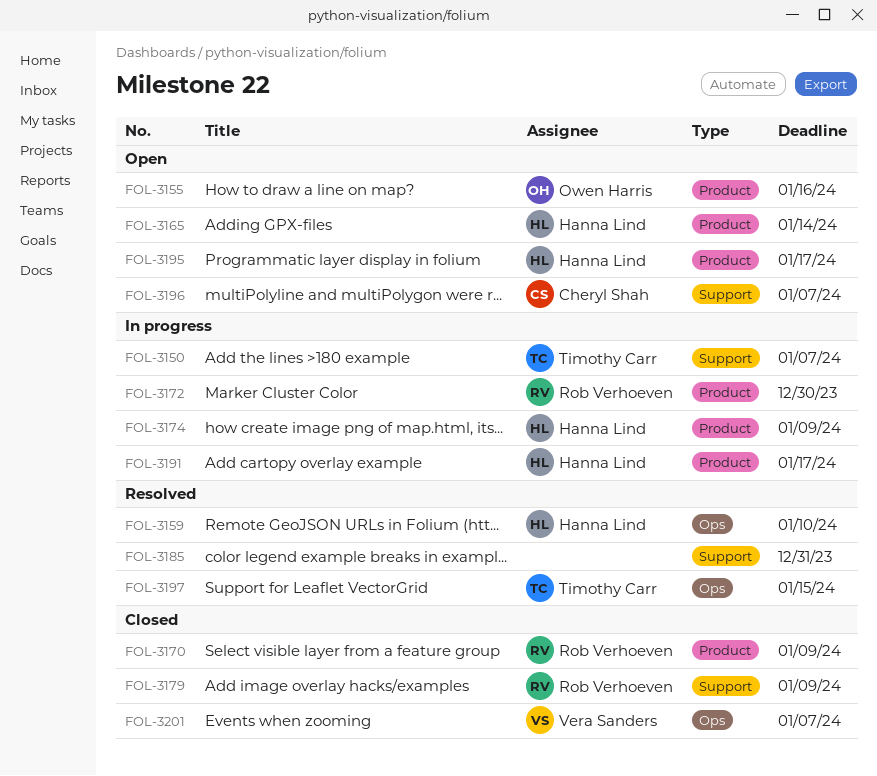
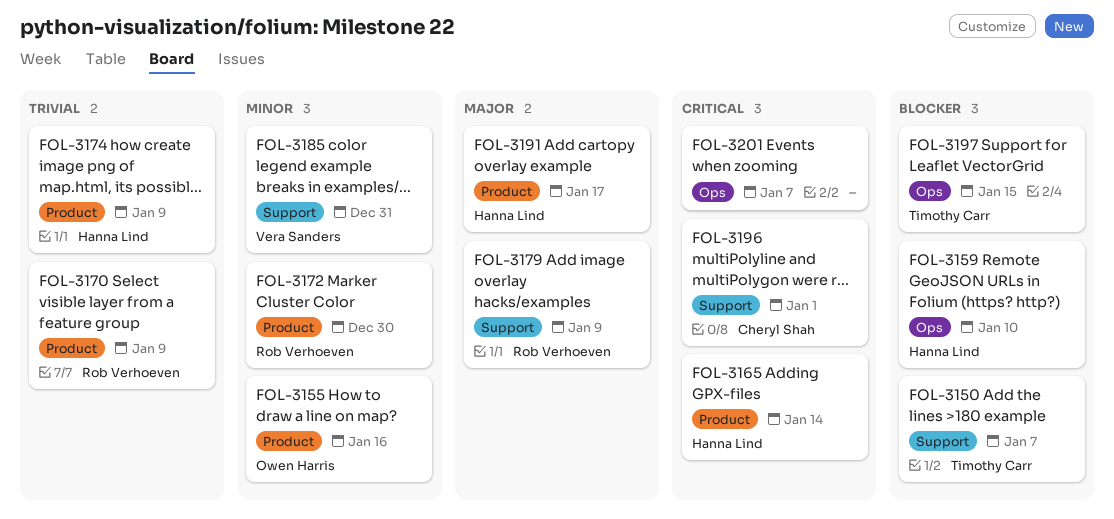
FOL-3185, owner: none -> Vera Sanders
FOL-3195: present -> none
FOL-3196, due: Jan 7 -> Jan 1
FOL-3201, owner: Vera Sanders -> none

